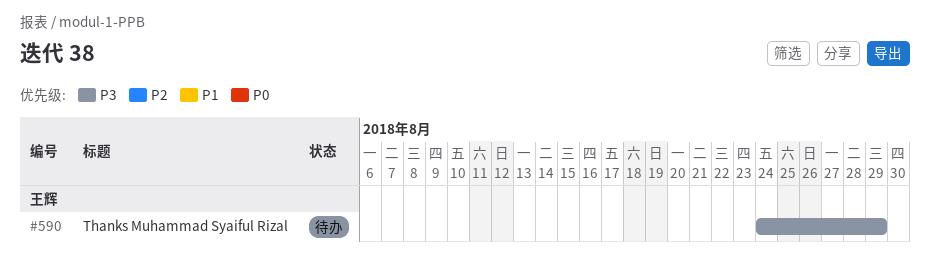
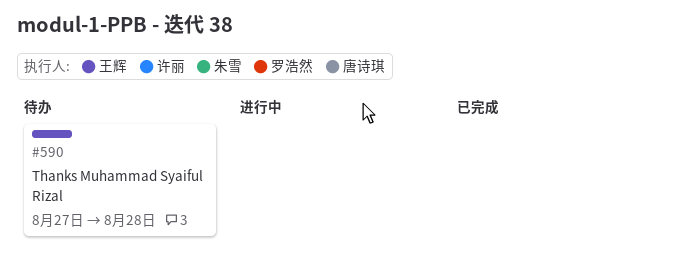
#590, start: Aug 24 -> Aug 27
#590, due: Aug 29 -> Aug 28

